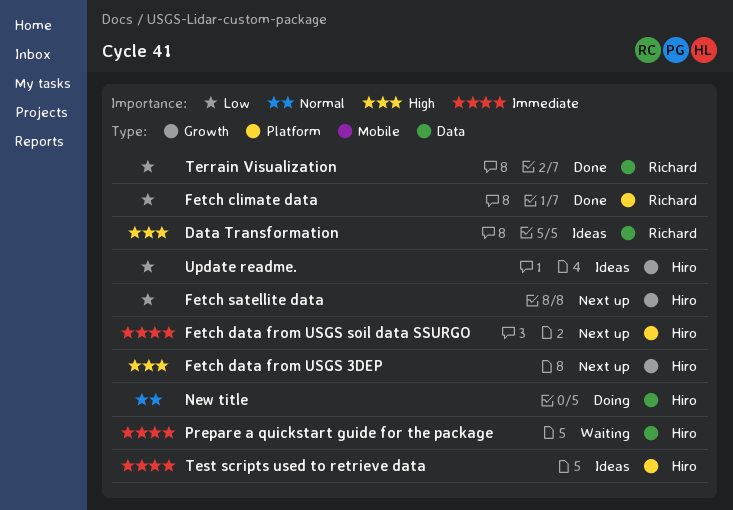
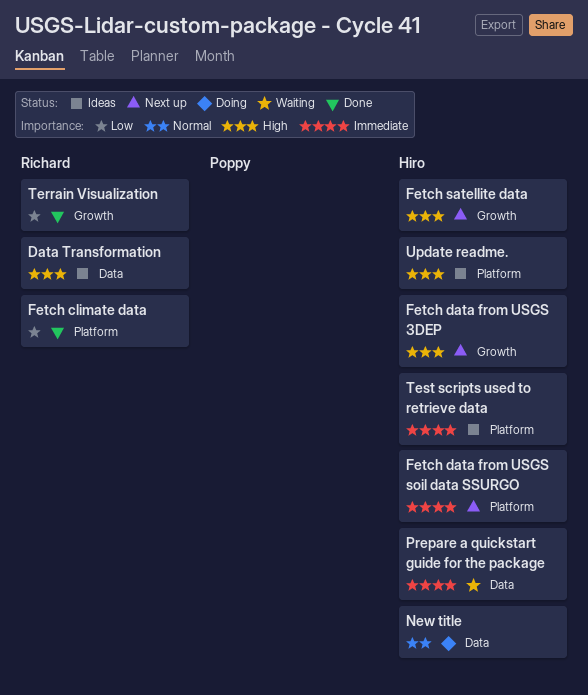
Fetch satellite data, priority: Low -> High
Terrain Visualization, label: Data -> Growth
Update readme., priority: Low -> High
Update readme., label: Growth -> Platform

